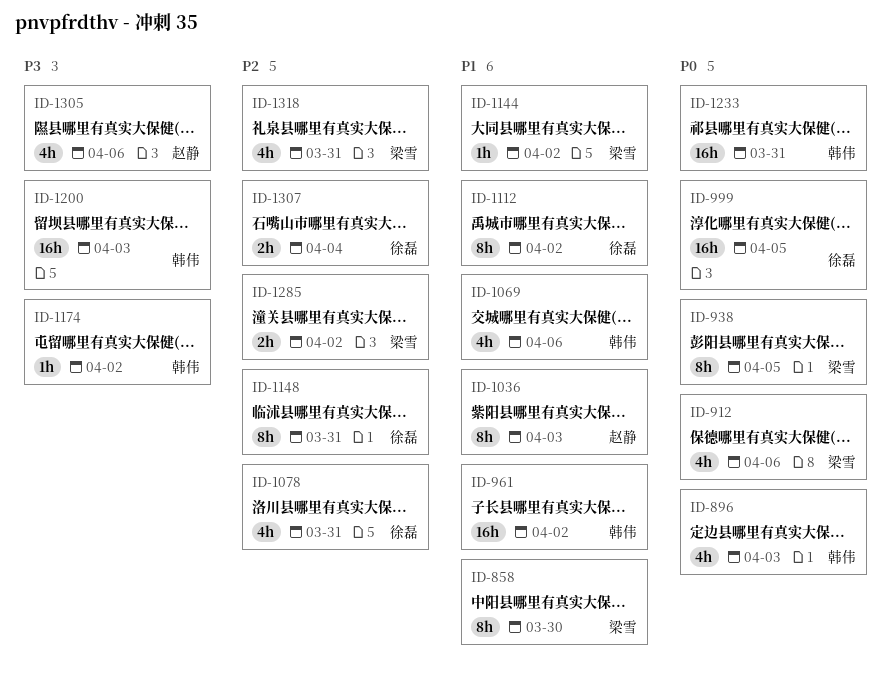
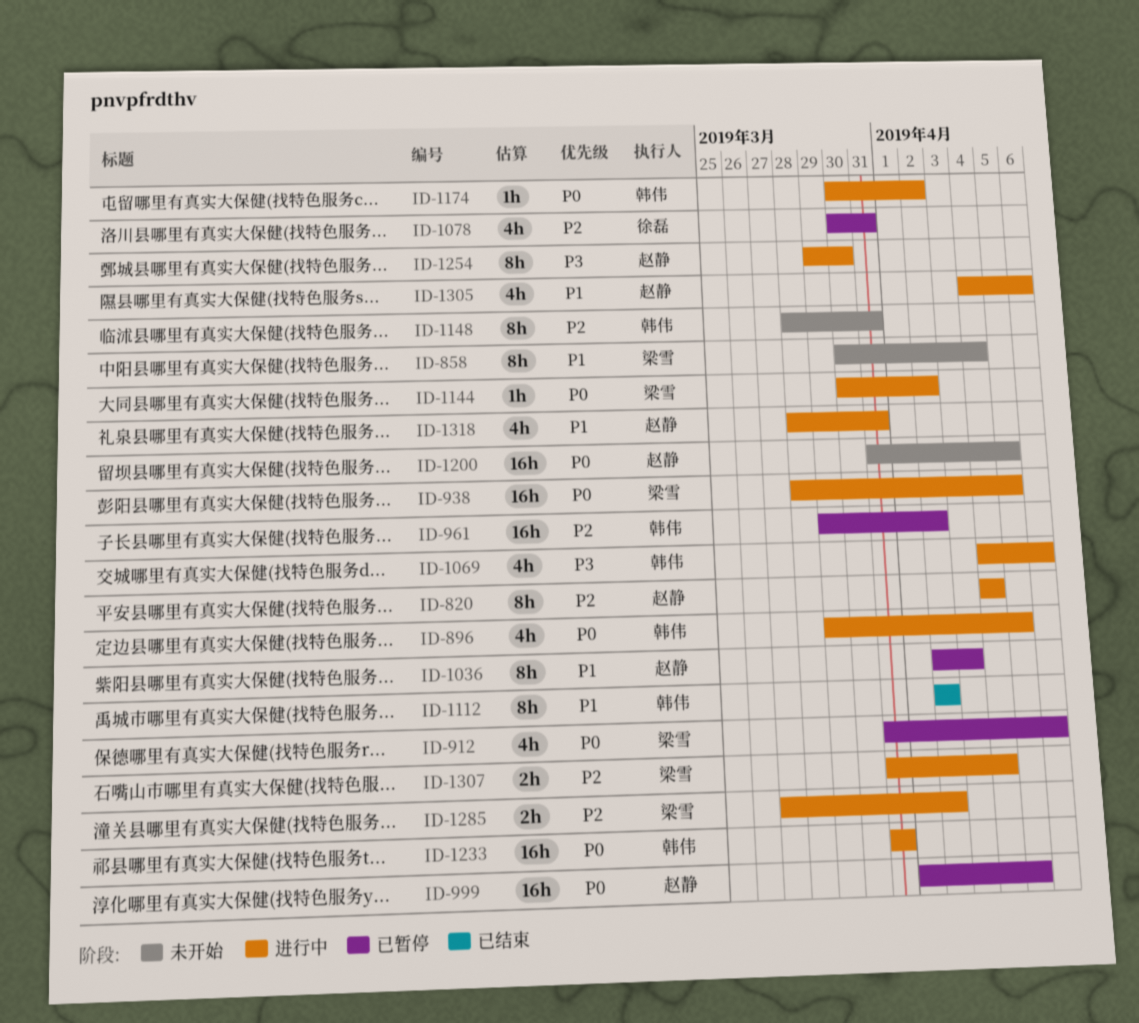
ID-820: none -> present
ID-858, due: Mar 30 -> Apr 4
ID-896, due: Apr 3 -> Apr 5
ID-938, estimate: 8h -> 16h
ID-961, priority: P1 -> P2
ID-999, owner: 徐磊 -> 赵静
ID-1069, priority: P1 -> P3
ID-1112, owner: 徐磊 -> 韩伟
ID-1144, priority: P1 -> P0
ID-1148, owner: 徐磊 -> 韩伟
ID-1174, priority: P3 -> P0
ID-1200, owner: 韩伟 -> 赵静
ID-1200, priority: P3 -> P0
ID-1200, due: Apr 3 -> Apr 5
ID-1254: none -> present
ID-1305, priority: P3 -> P1
ID-1307, owner: 徐磊 -> 梁雪
ID-1318, owner: 梁雪 -> 赵静
ID-1318, priority: P2 -> P1

